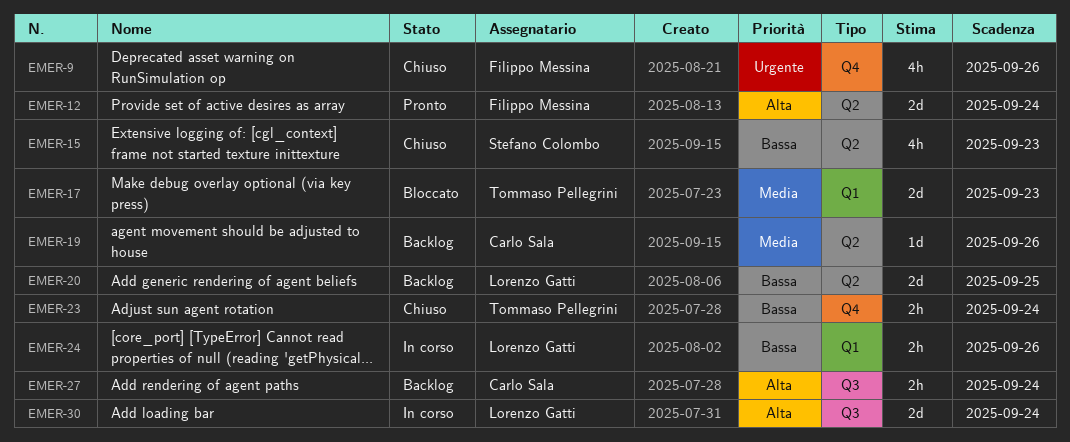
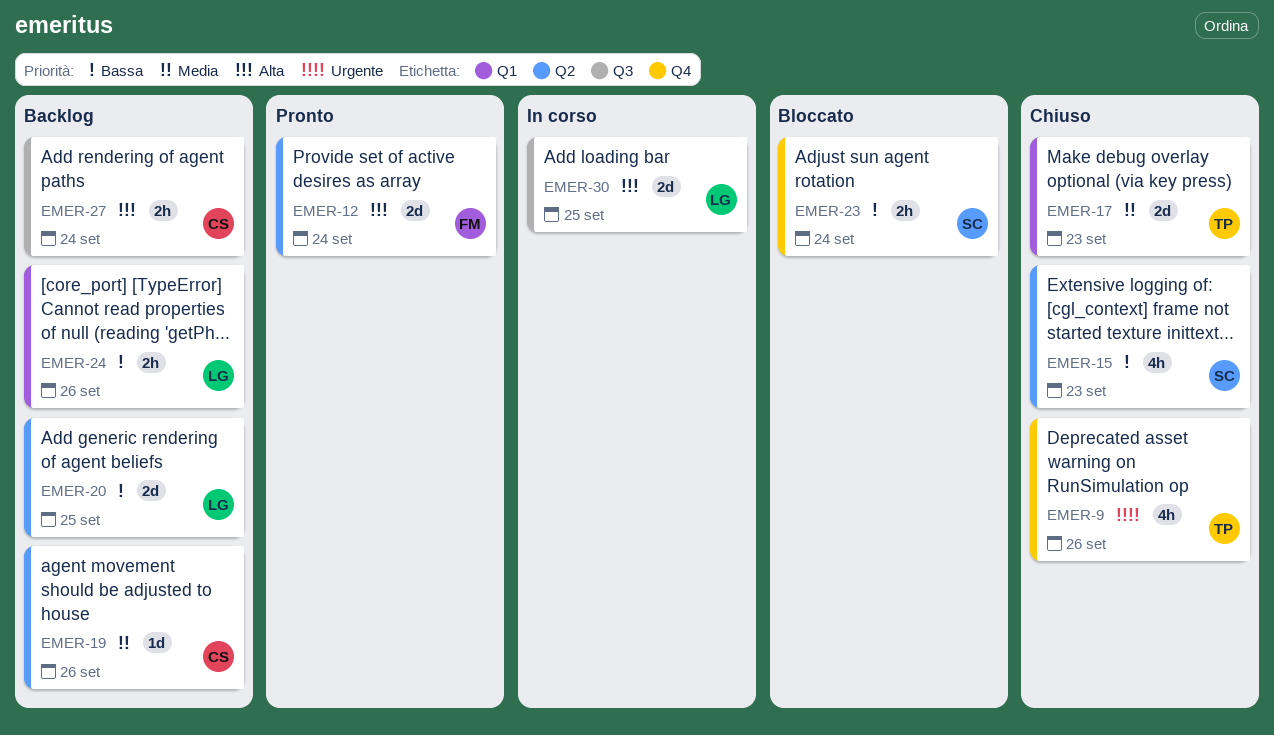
EMER-9, owner: Filippo Messina -> Tommaso Pellegrini
EMER-17, status: Bloccato -> Chiuso
EMER-23, status: Chiuso -> Bloccato
EMER-23, owner: Tommaso Pellegrini -> Stefano Colombo
EMER-24, status: In corso -> Backlog
EMER-30, due: Sep 24 -> Sep 25

